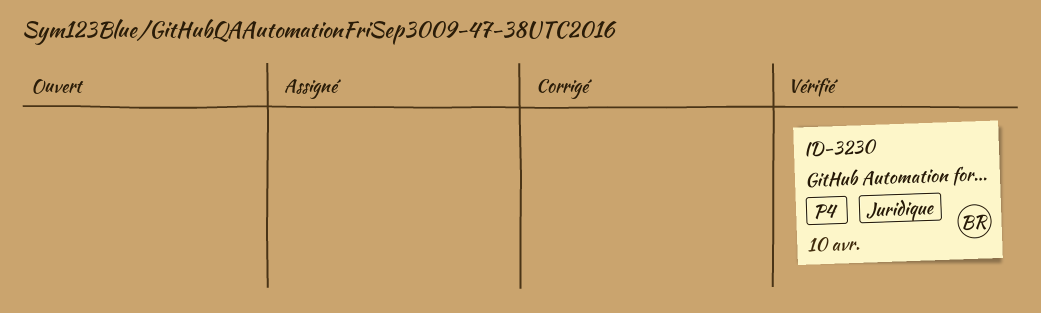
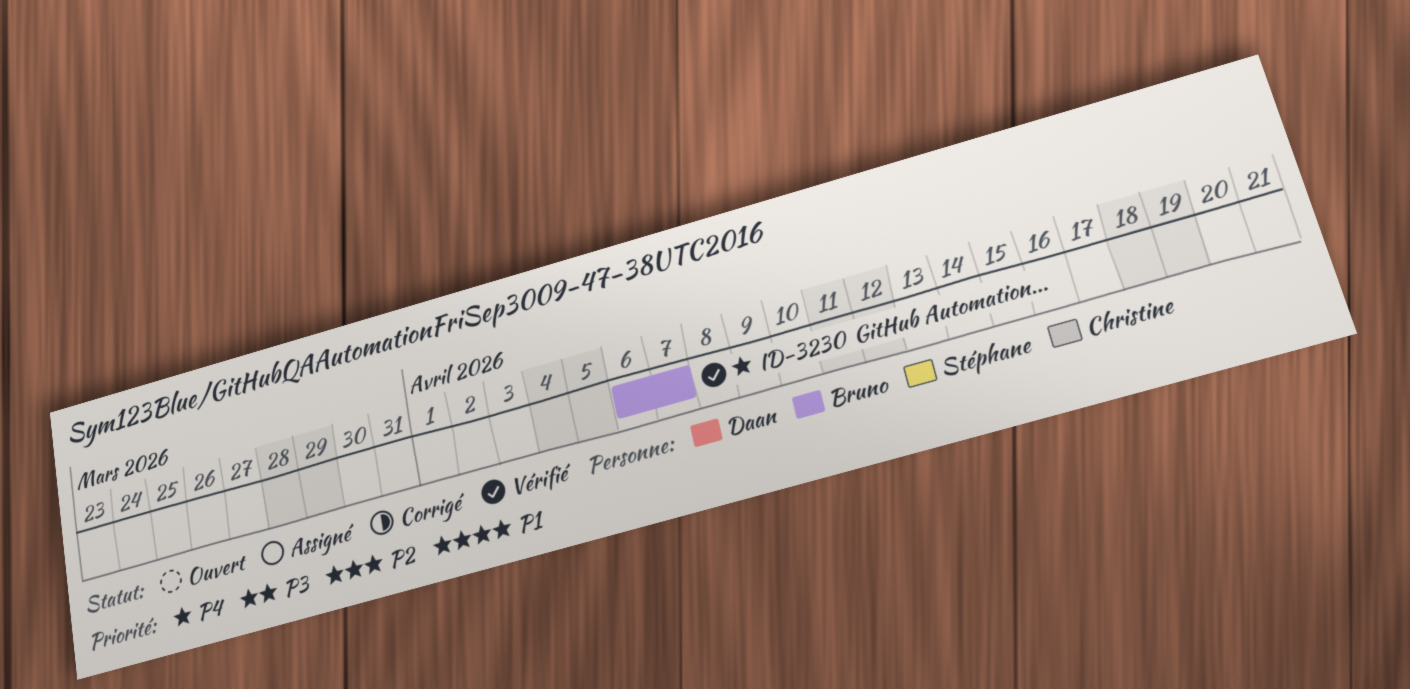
ID-3230, due: Apr 10 -> Apr 7

